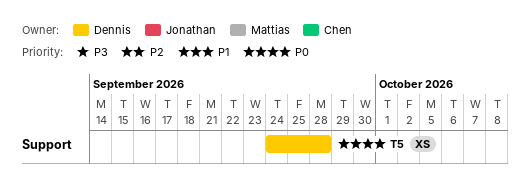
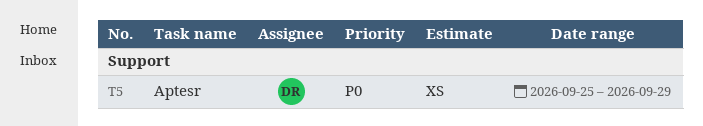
T5, start: Sep 24 -> Sep 25
T5, due: Sep 28 -> Sep 29

